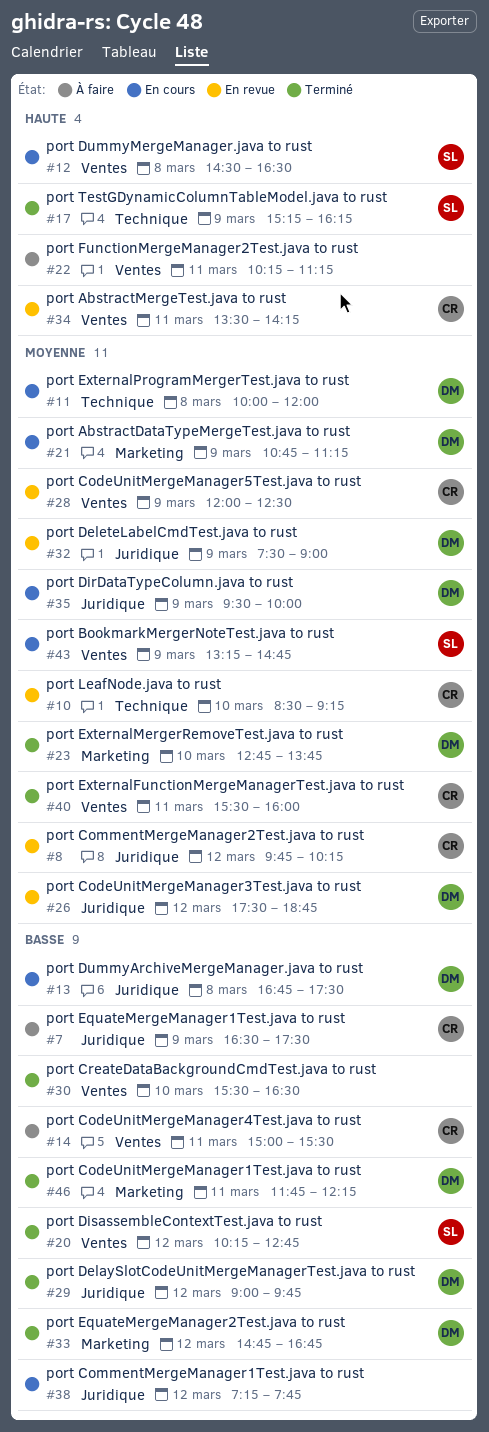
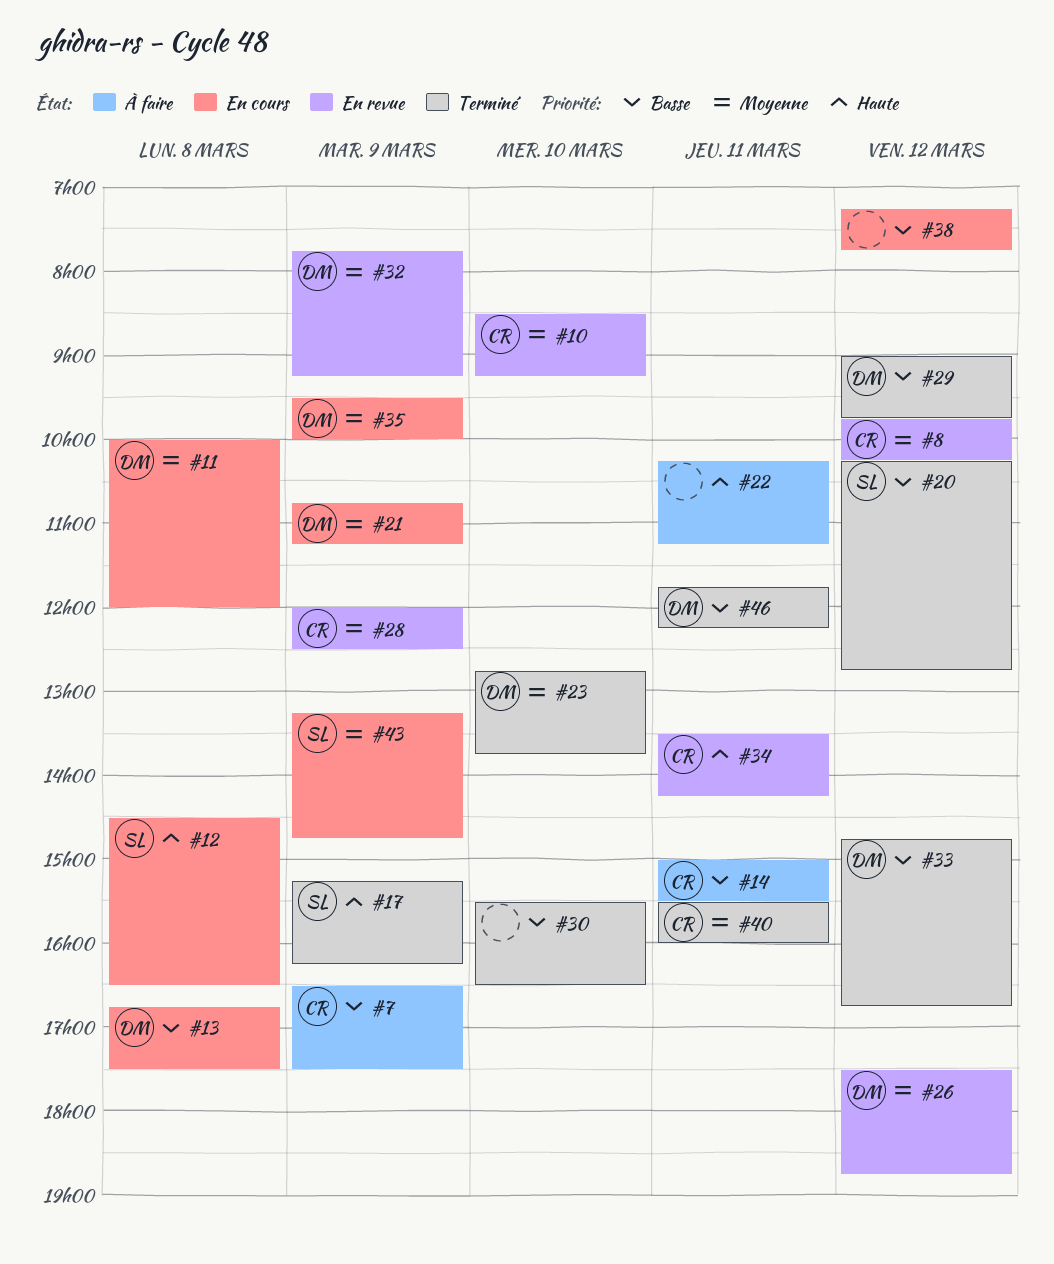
#32, begins: 07:30 -> 07:45
#32, ends: 09:00 -> 09:15

